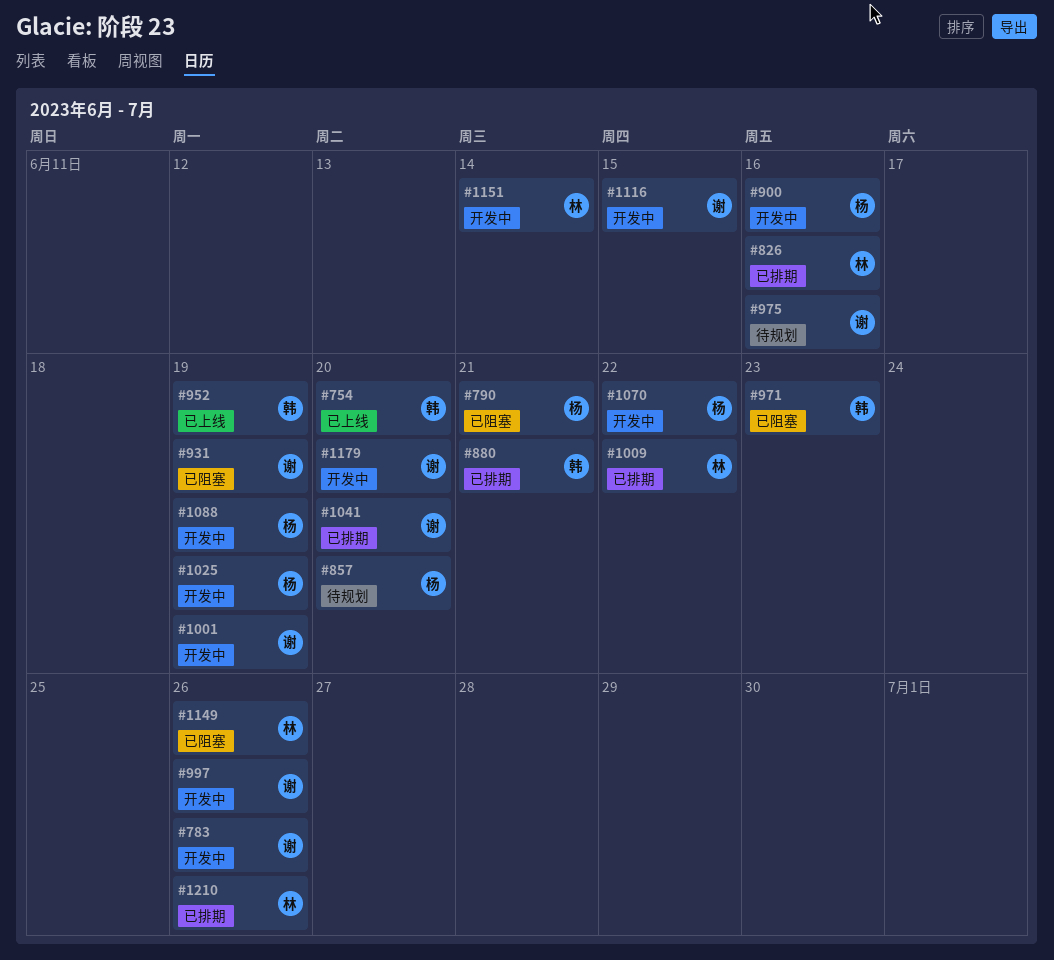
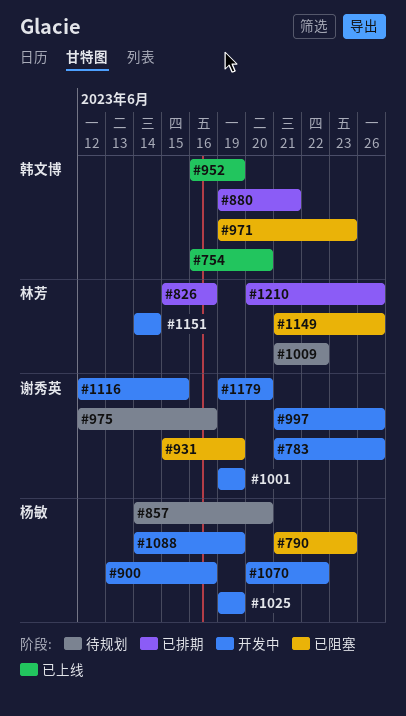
#790, due: Jun 21 -> Jun 23
#1009, status: 已排期 -> 待规划
#1041: present -> none

